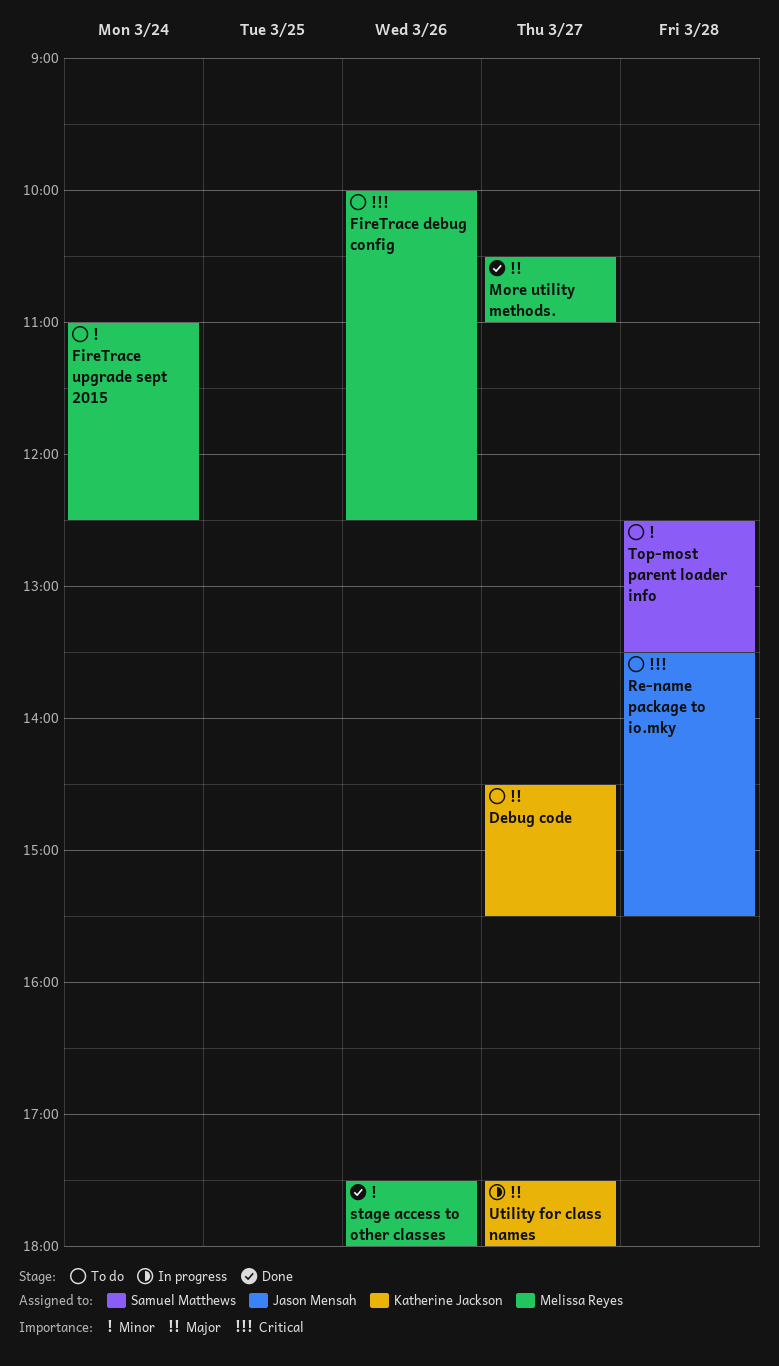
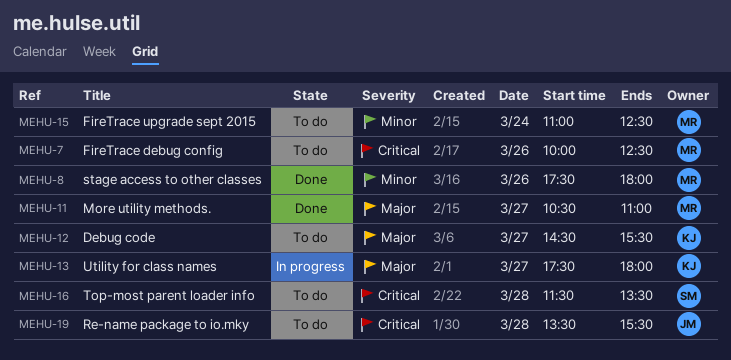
Top-most parent loader info, priority: Minor -> Critical
Top-most parent loader info, begins: 12:30 -> 11:30

